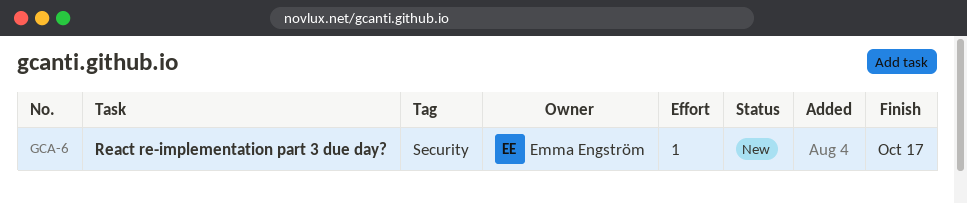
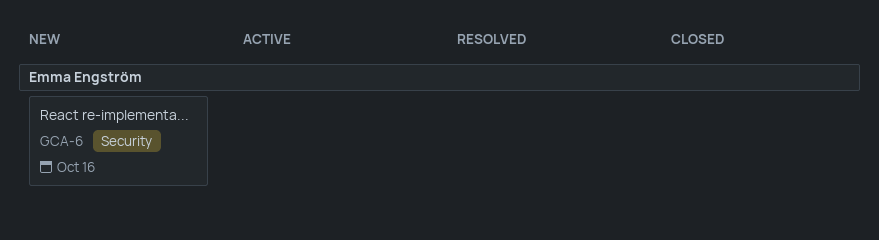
GCA-6, due: Oct 17 -> Oct 16

